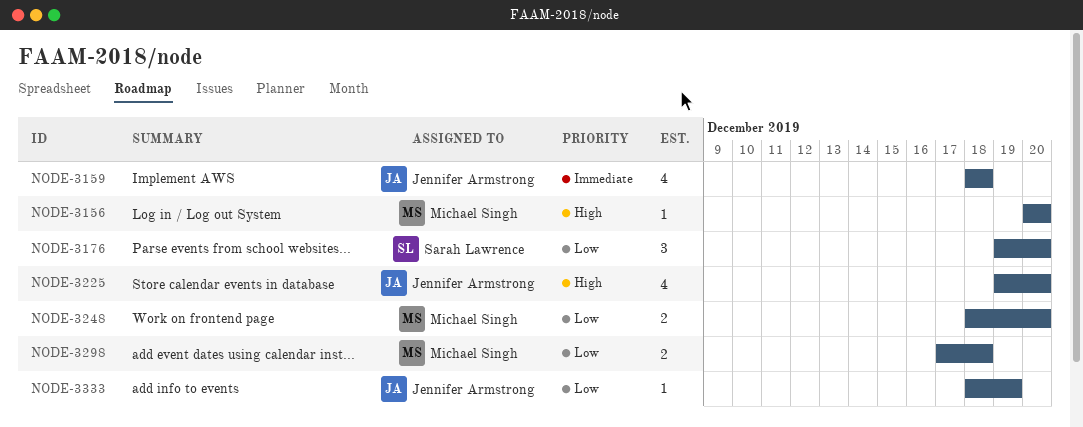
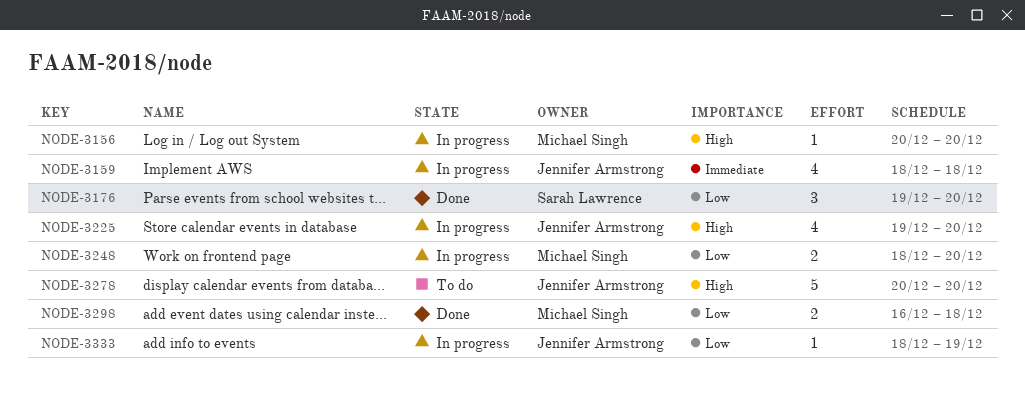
NODE-3278: none -> present
NODE-3298, start: Dec 17 -> Dec 16

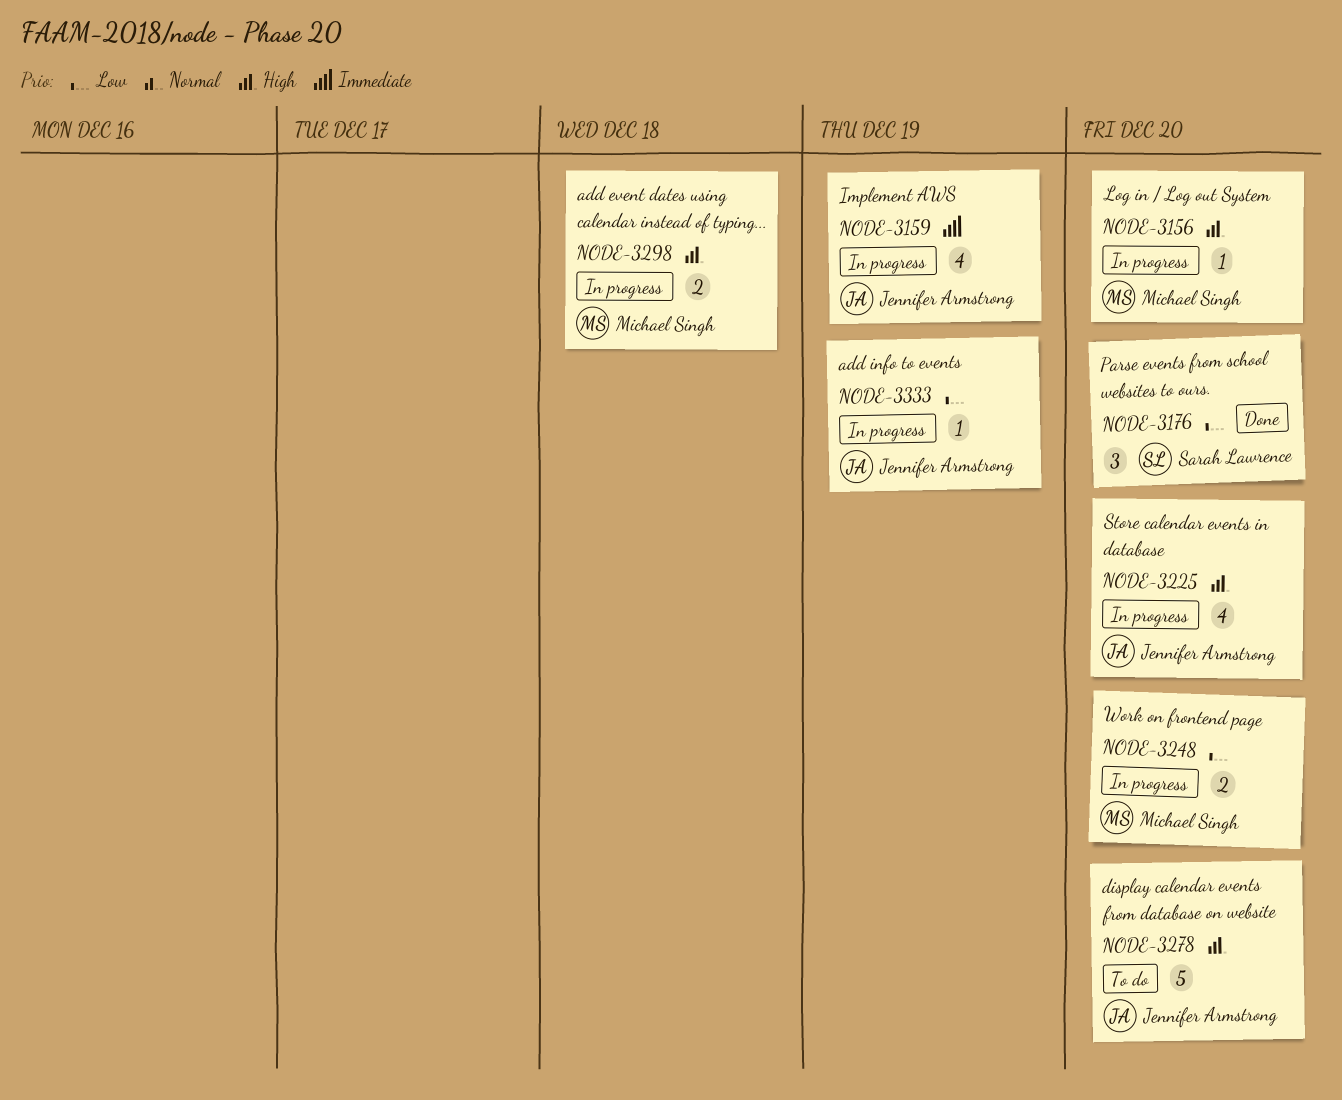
NODE-3159, due: Dec 18 -> Dec 19
NODE-3298, status: Done -> In progress
NODE-3298, priority: Low -> High

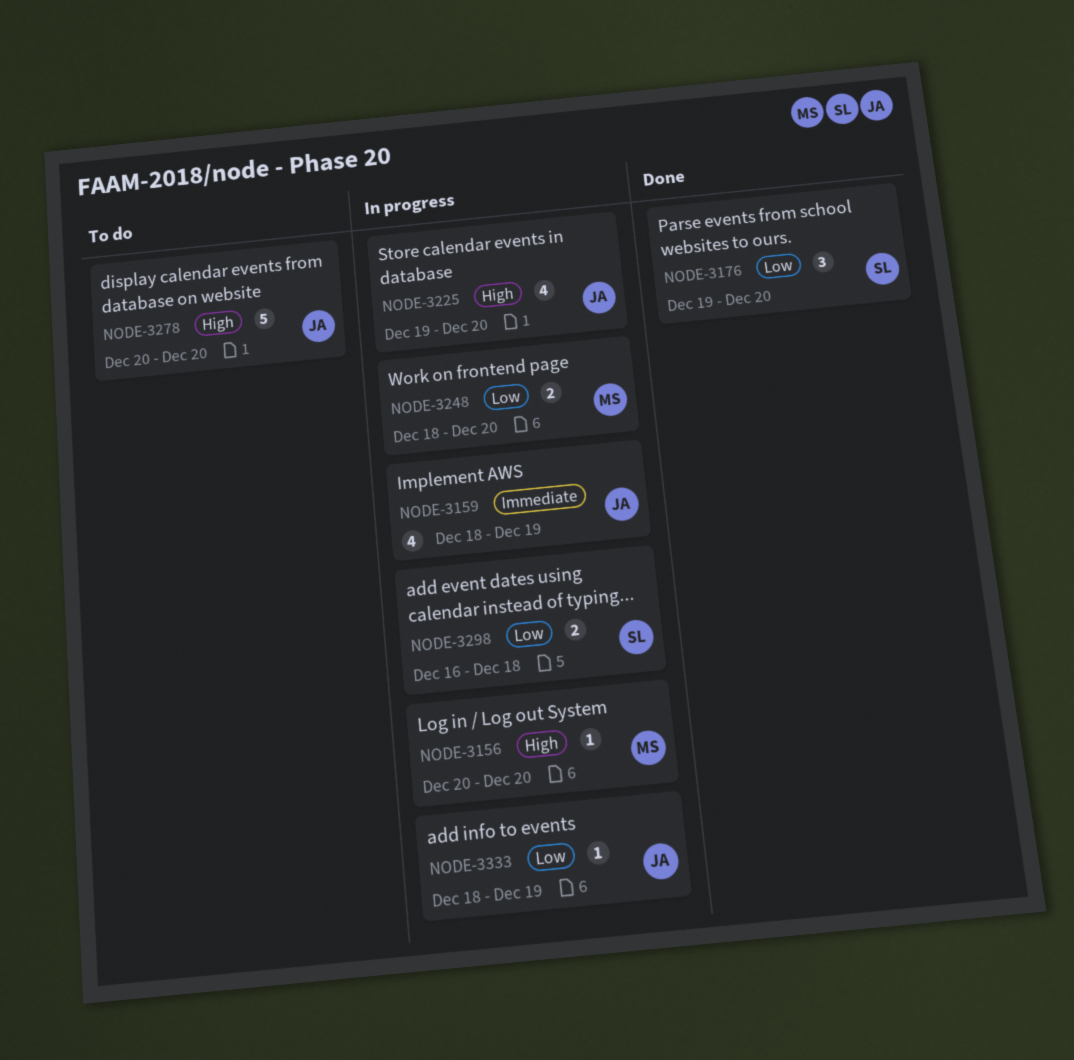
NODE-3298, owner: Michael Singh -> Sarah Lawrence
NODE-3298, priority: High -> Low

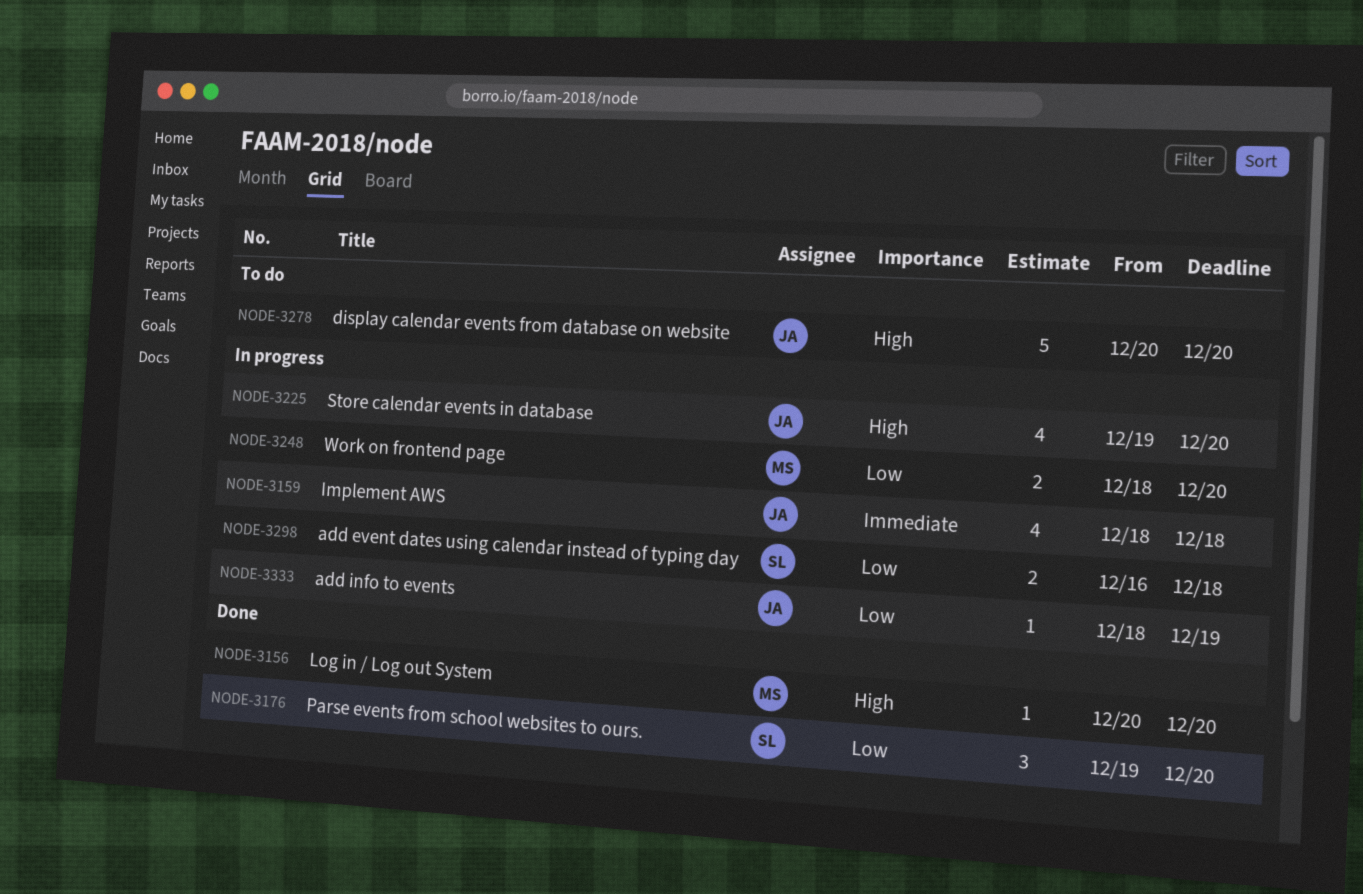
NODE-3156, status: In progress -> Done
NODE-3159, due: Dec 19 -> Dec 18

